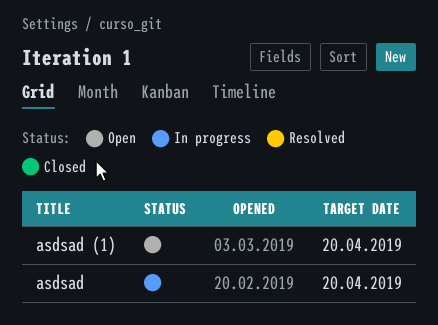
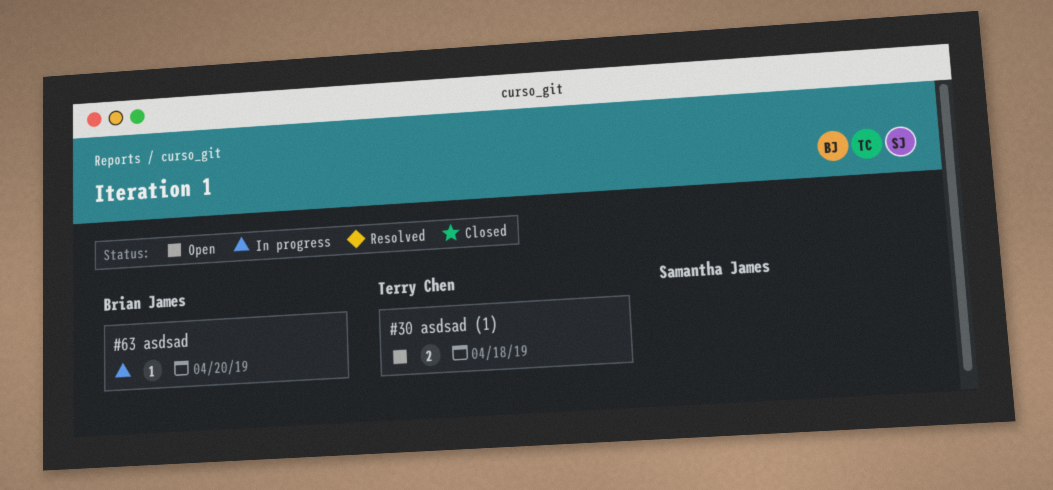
asdsad (1), due: Apr 20 -> Apr 18

